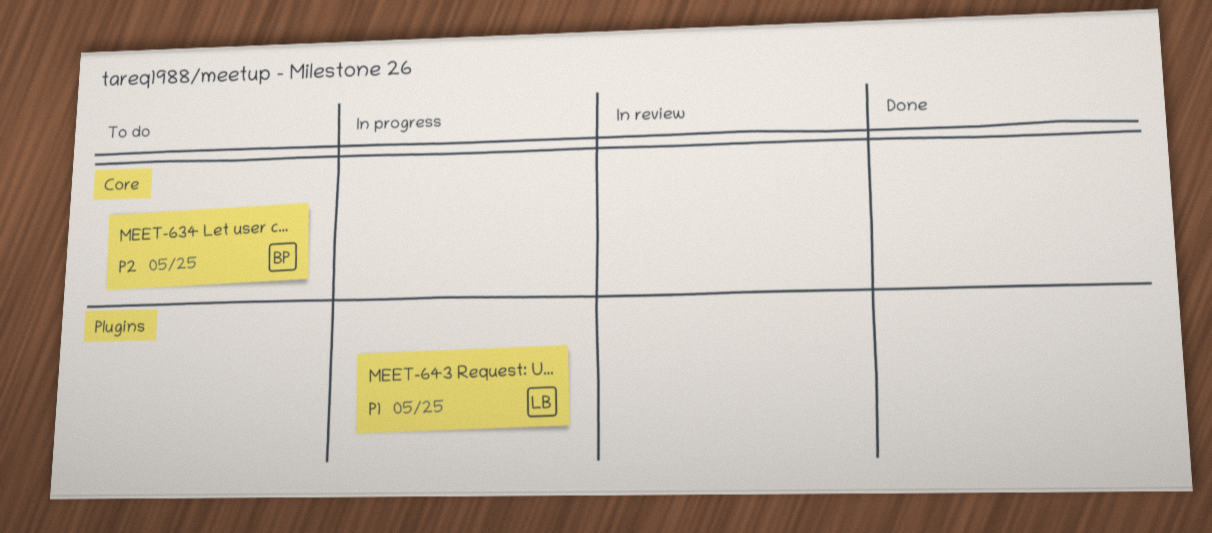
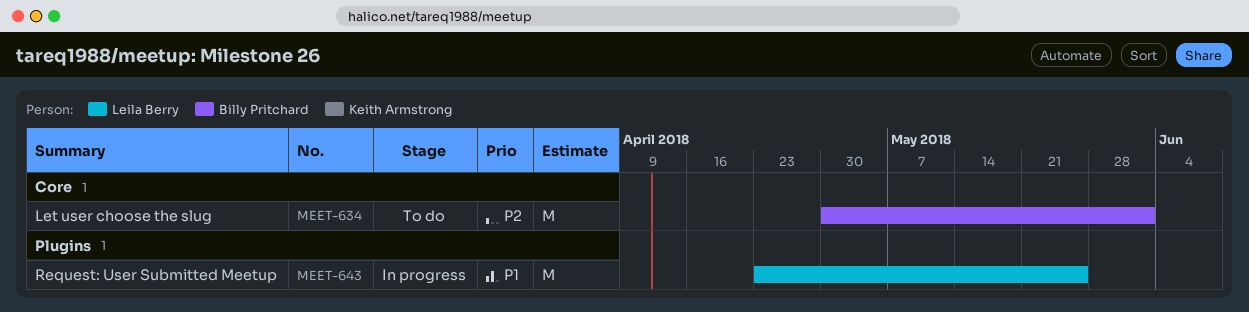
MEET-634, due: May 25 -> Jun 1

